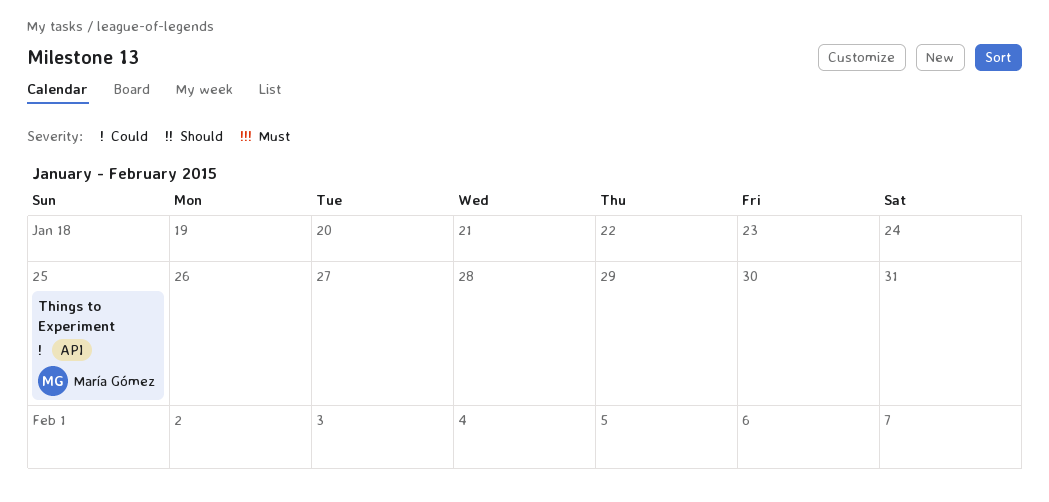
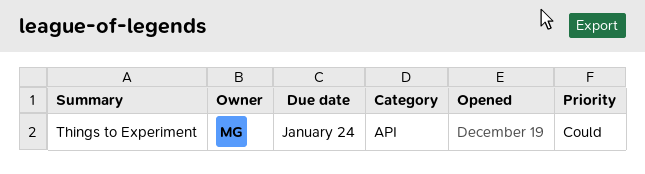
Things to Experiment, due: Jan 25 -> Jan 24

